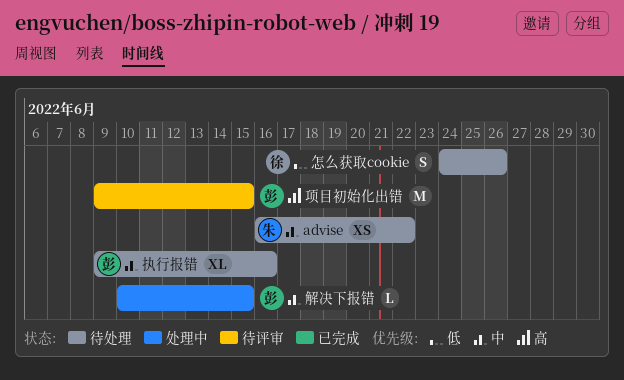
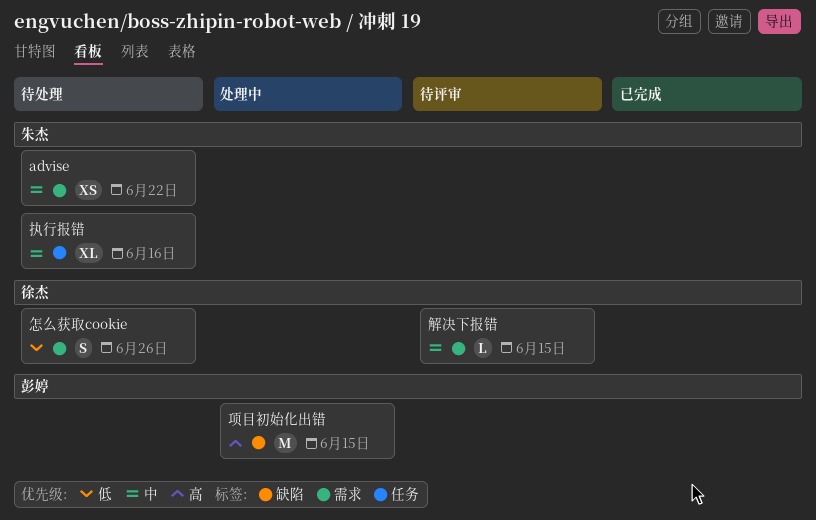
执行报错, owner: 彭婷 -> 朱杰
解决下报错, status: 处理中 -> 待评审
解决下报错, owner: 彭婷 -> 徐杰
项目初始化出错, status: 待评审 -> 处理中

